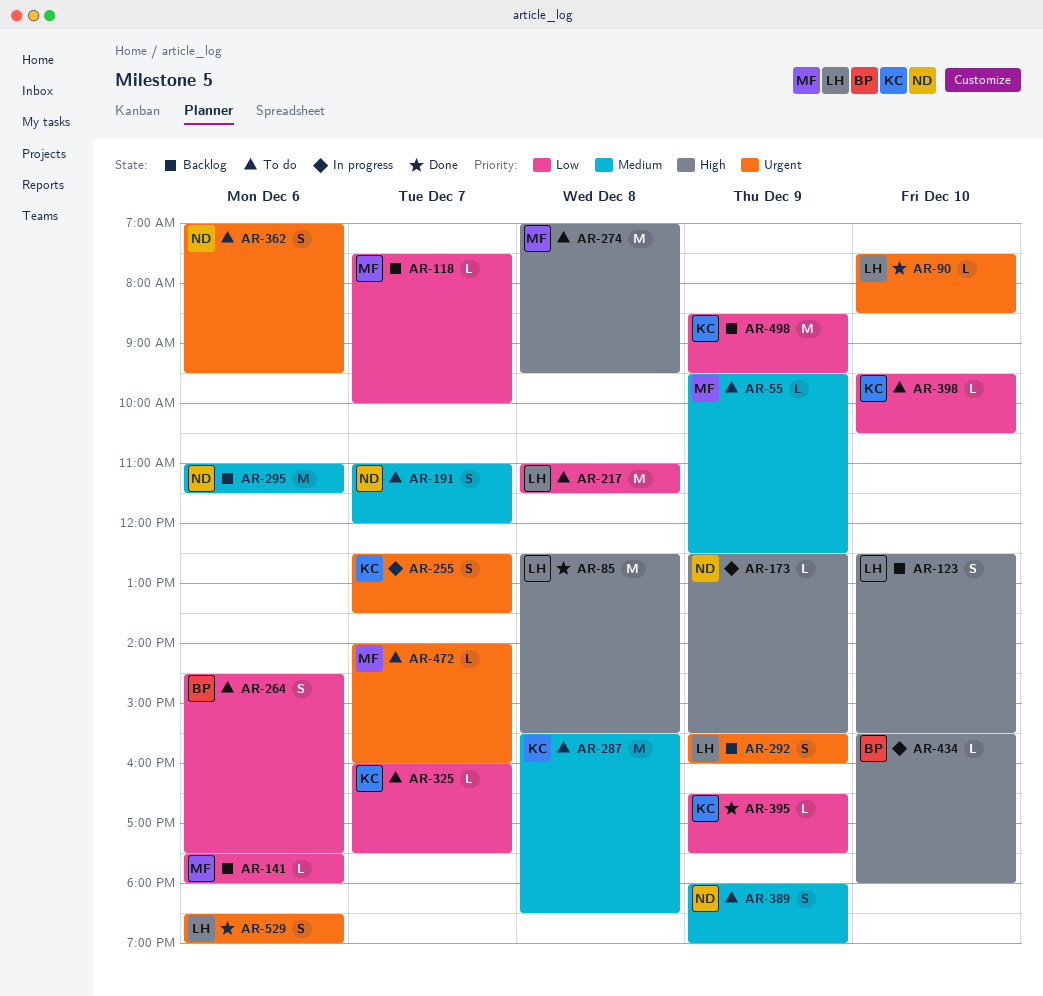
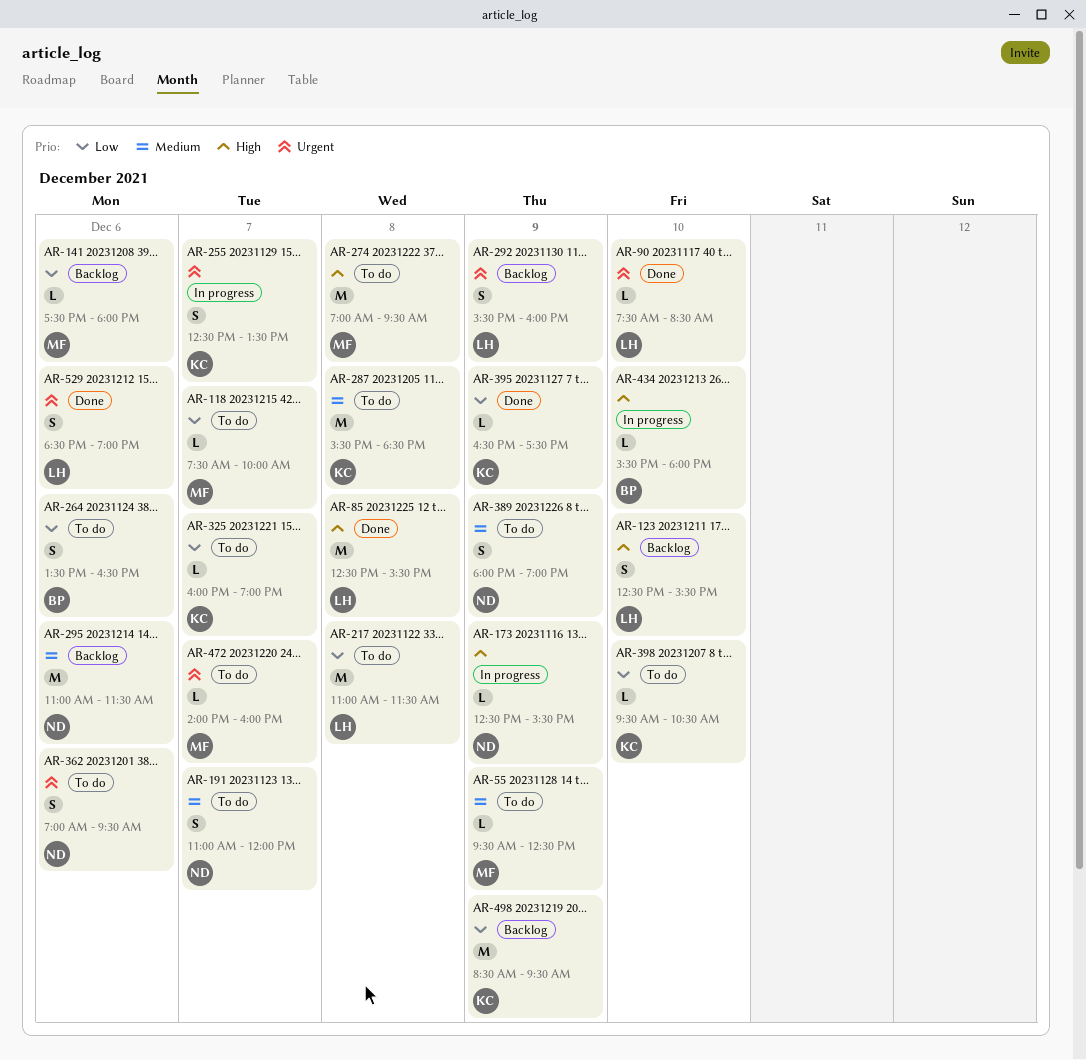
AR-118, status: Backlog -> To do
AR-264, begins: 14:30 -> 13:30
AR-264, ends: 17:30 -> 16:30
AR-325, ends: 17:30 -> 19:00

